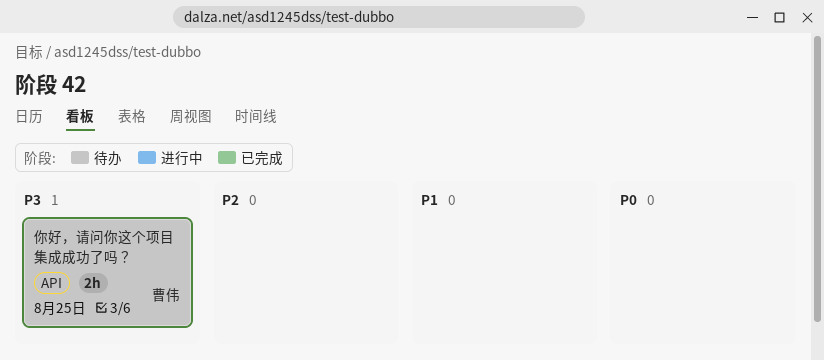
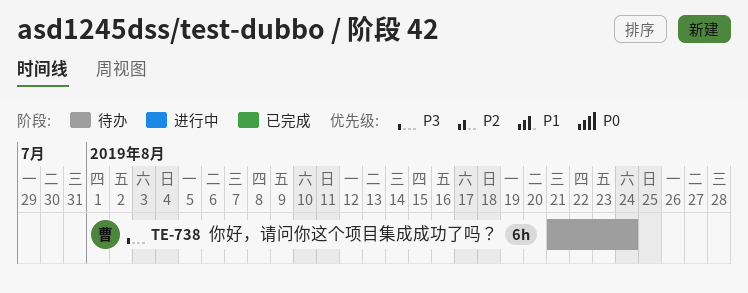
你好，请问你这个项目集成成功了吗？, estimate: 2h -> 6h
你好，请问你这个项目集成成功了吗？, due: Aug 25 -> Aug 24

